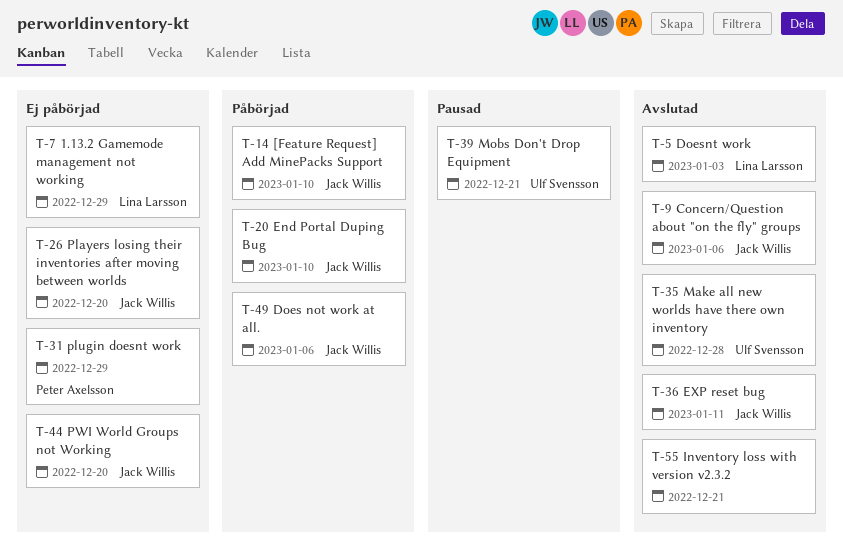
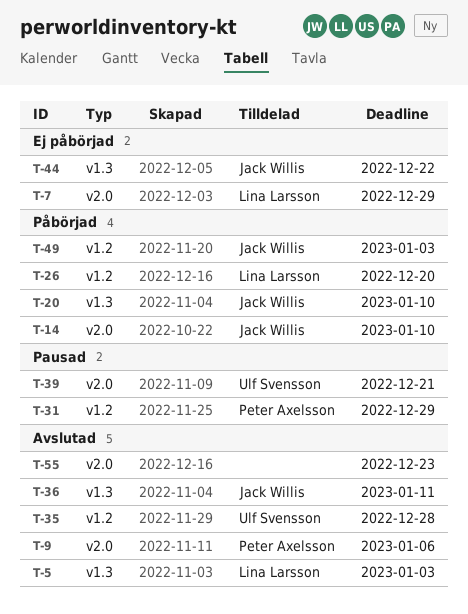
T-9, owner: Jack Willis -> Peter Axelsson
T-26, status: Ej påbörjad -> Påbörjad
T-26, owner: Jack Willis -> Lina Larsson
T-31, status: Ej påbörjad -> Pausad
T-44, due: Dec 20 -> Dec 22
T-49, due: Jan 6 -> Jan 3
T-55, due: Dec 21 -> Dec 23

